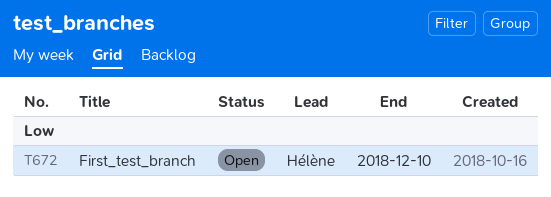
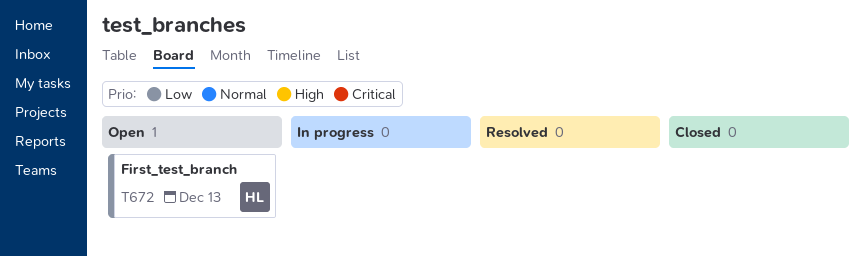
T672, due: Dec 10 -> Dec 13

